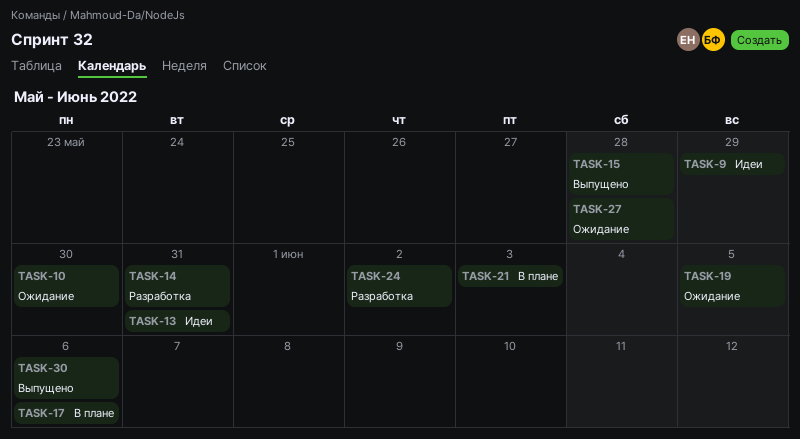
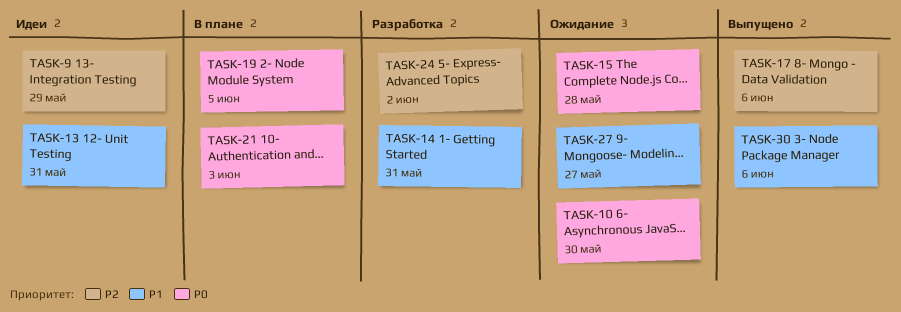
TASK-15, status: Выпущено -> Ожидание
TASK-17, status: В плане -> Выпущено
TASK-19, status: Ожидание -> В плане
TASK-27, due: May 28 -> May 27

